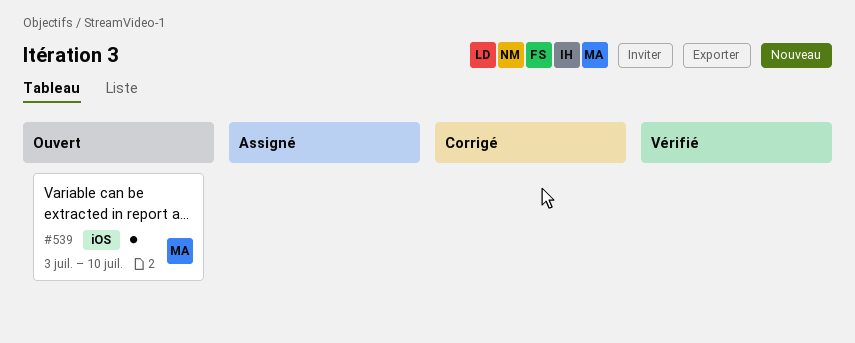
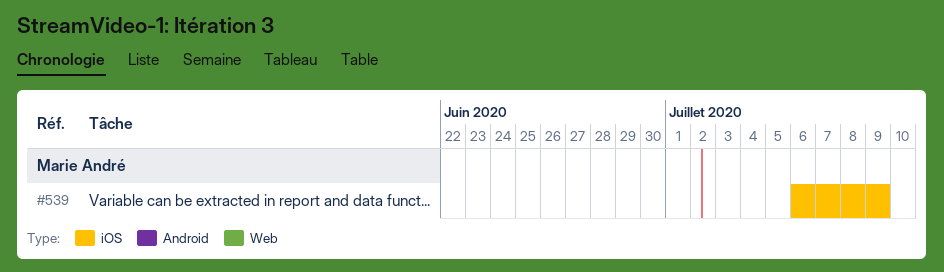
#539, start: Jul 3 -> Jul 6
#539, due: Jul 10 -> Jul 9

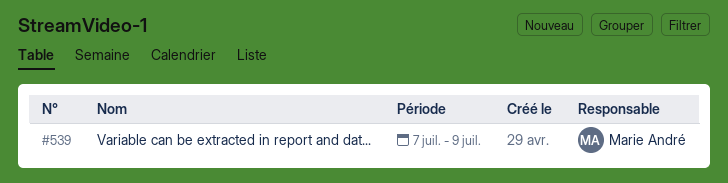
#539, start: Jul 6 -> Jul 7

